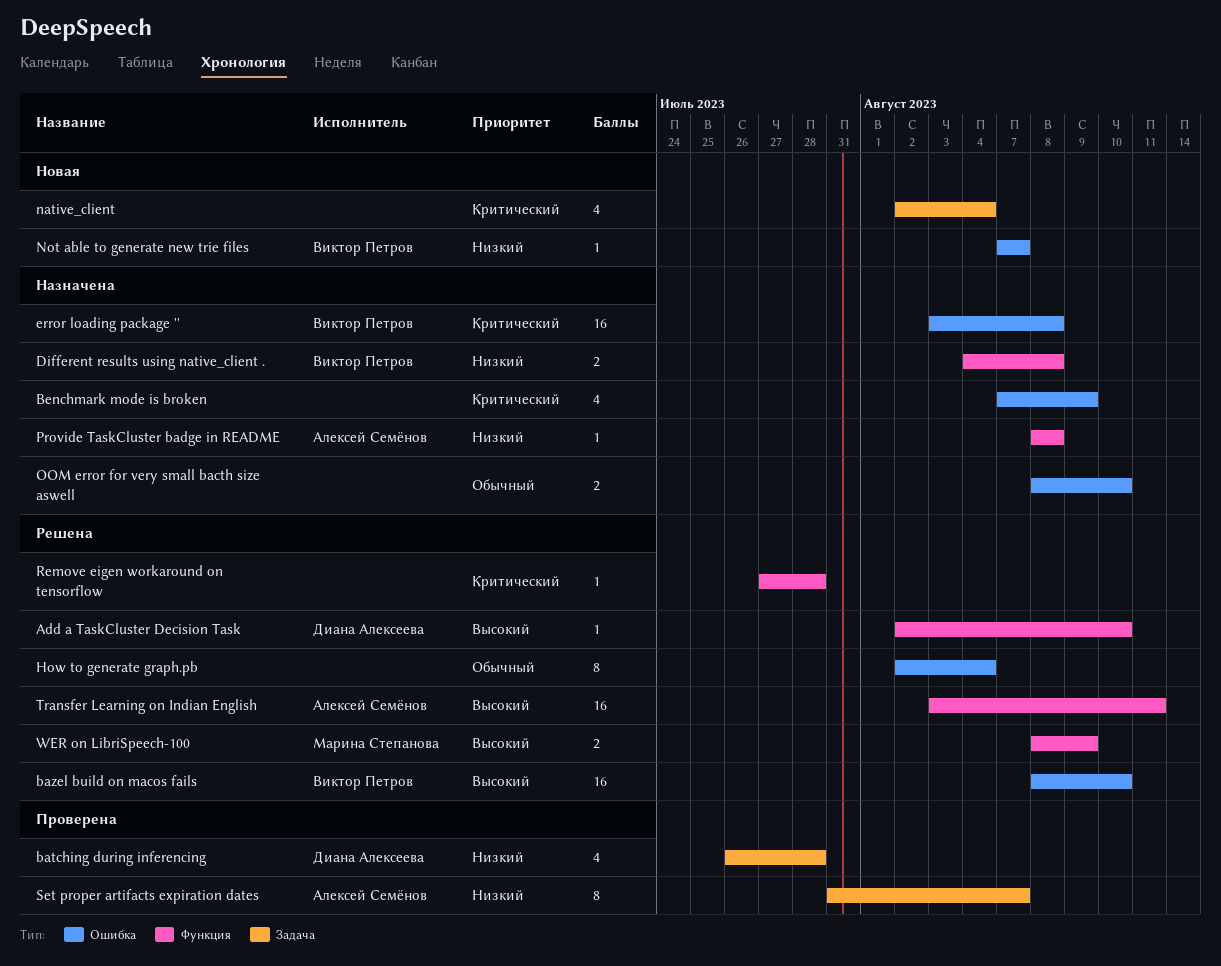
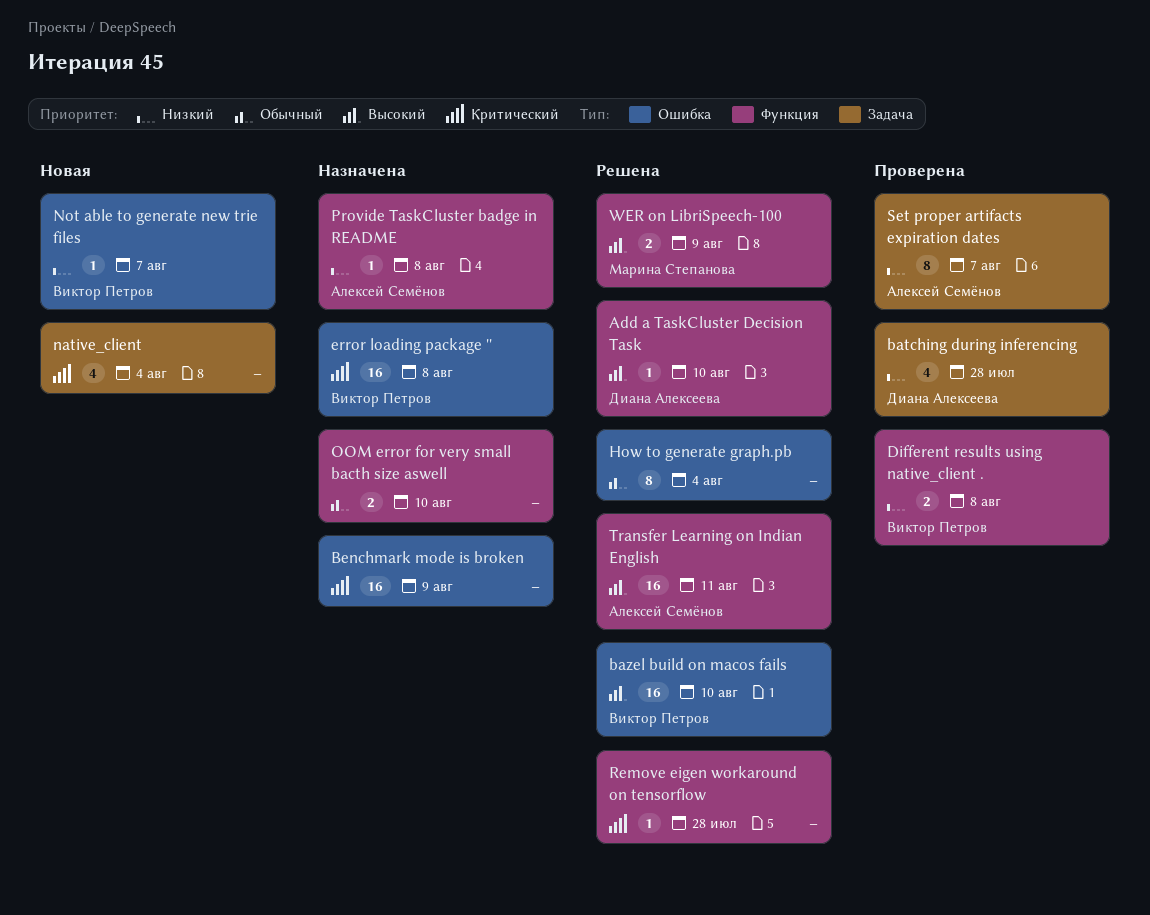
Benchmark mode is broken, estimate: 4 -> 16
Different results using native_client ., status: Назначена -> Проверена
OOM error for very small bacth size aswell, label: Ошибка -> Функция

